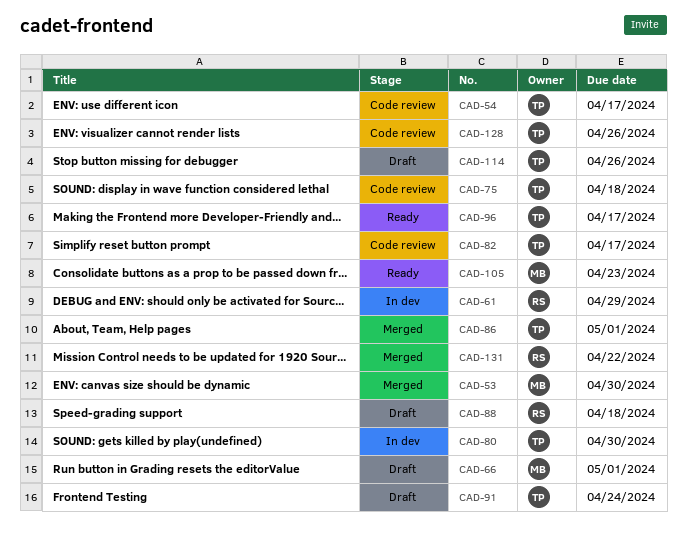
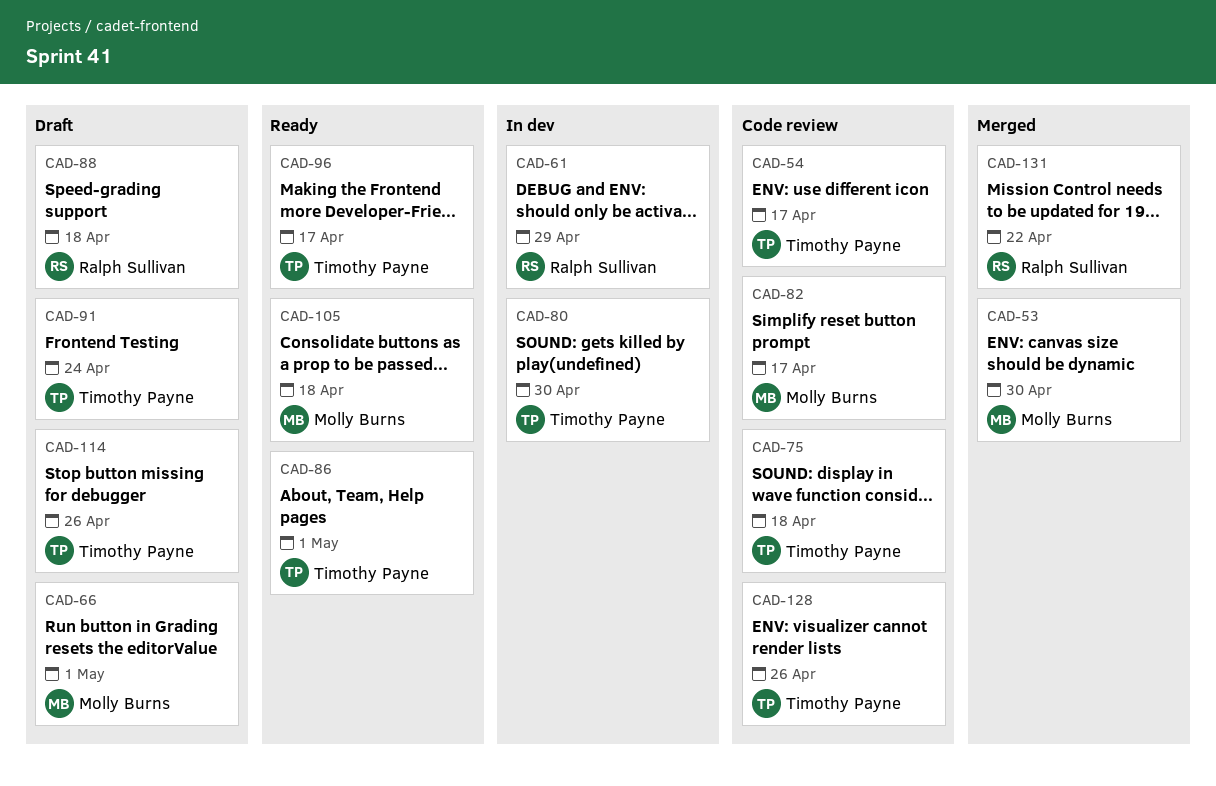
CAD-82, owner: Timothy Payne -> Molly Burns
CAD-86, status: Merged -> Ready
CAD-105, due: Apr 23 -> Apr 18

